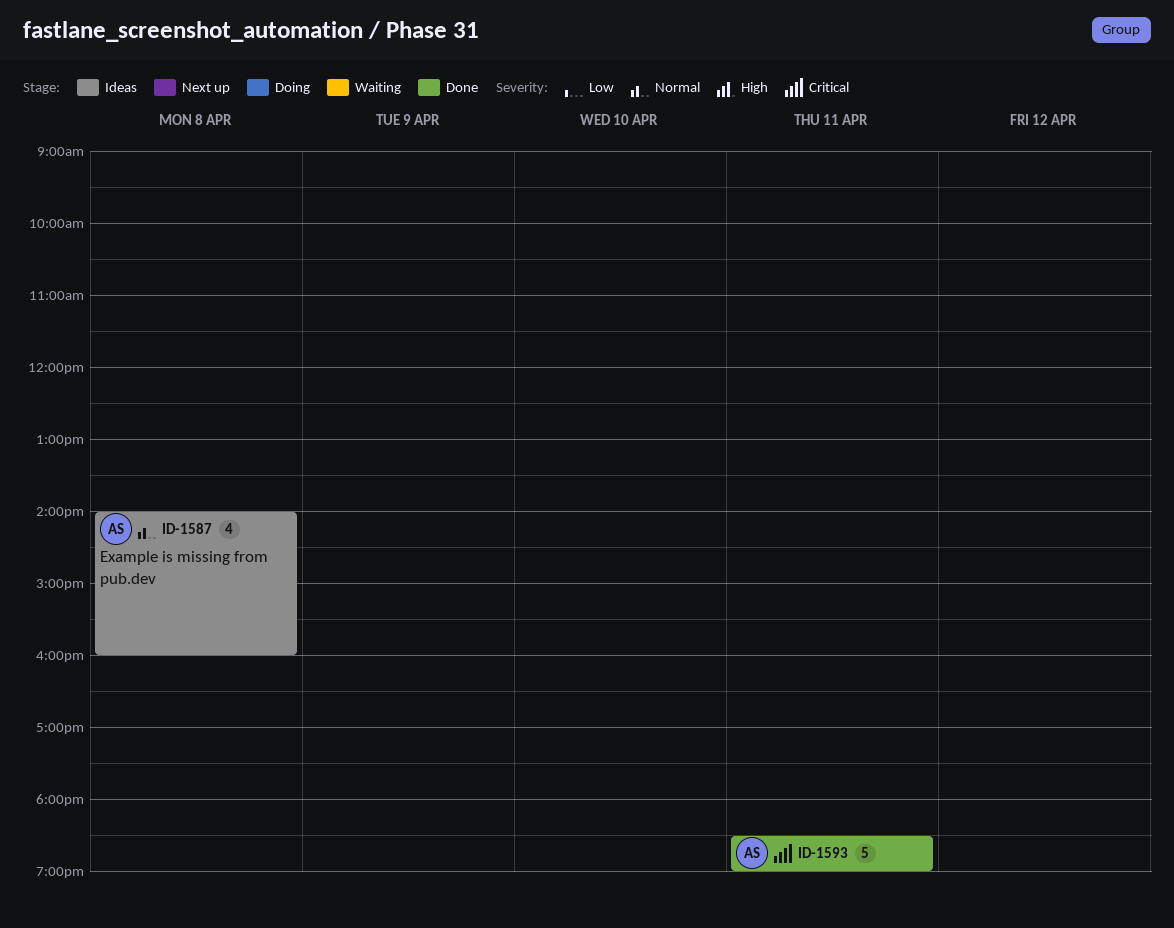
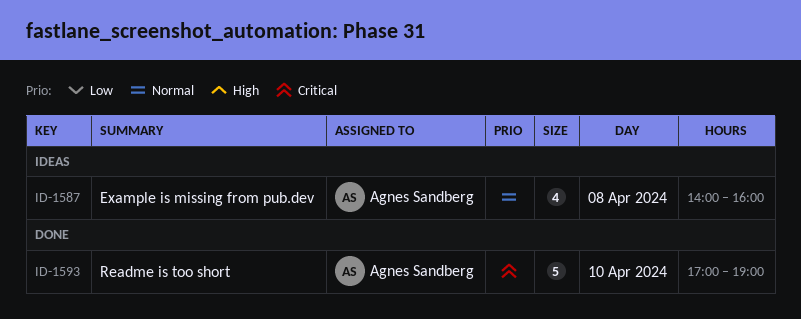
ID-1593, day: Apr 11 -> Apr 10
ID-1593, begins: 18:30 -> 17:00

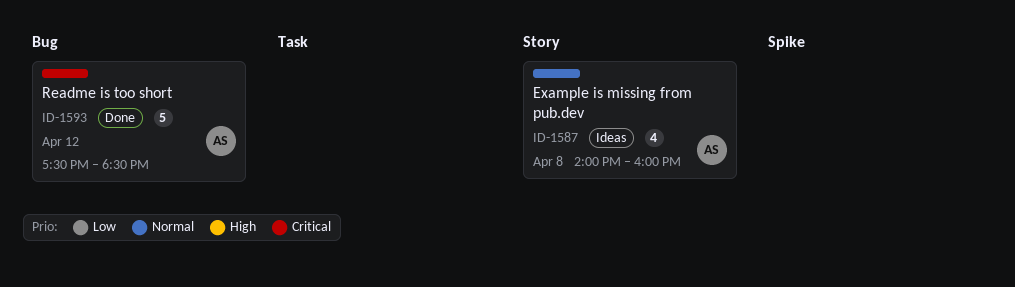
ID-1593, day: Apr 10 -> Apr 12
ID-1593, begins: 17:00 -> 17:30
ID-1593, ends: 19:00 -> 18:30

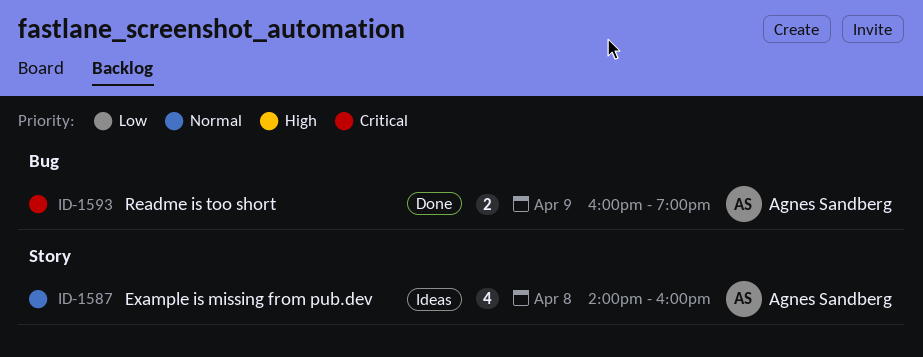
ID-1593, estimate: 5 -> 2
ID-1593, day: Apr 12 -> Apr 9
ID-1593, begins: 17:30 -> 16:00
ID-1593, ends: 18:30 -> 19:00

